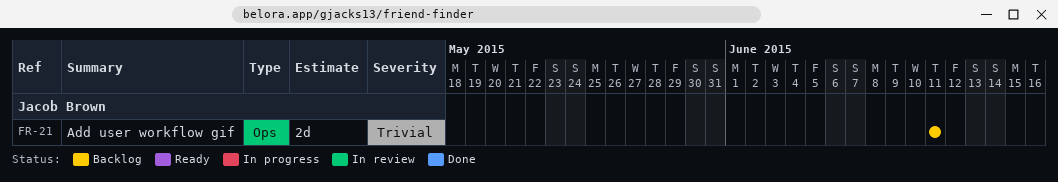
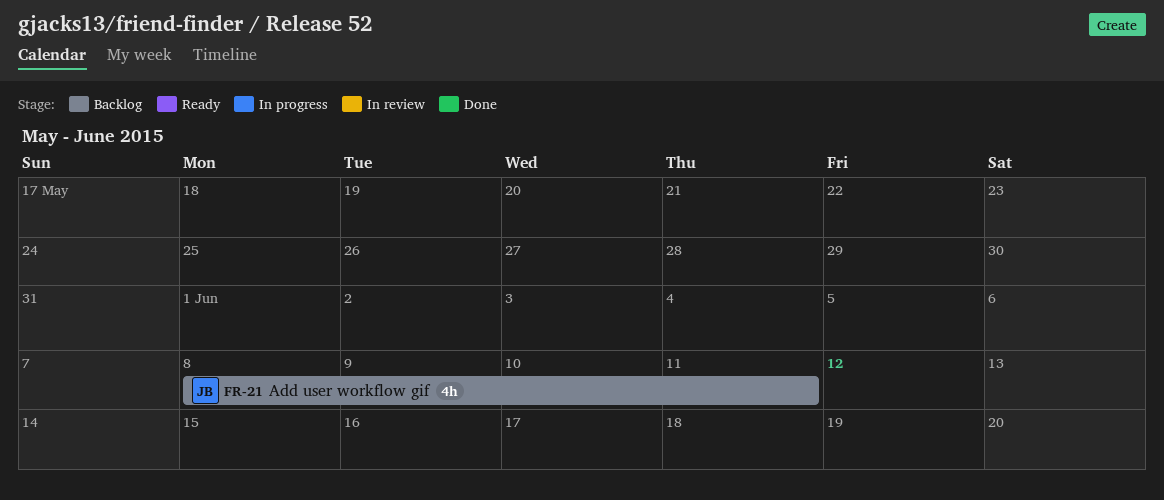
FR-21, estimate: 2d -> 4h
FR-21, start: Jun 11 -> Jun 8

